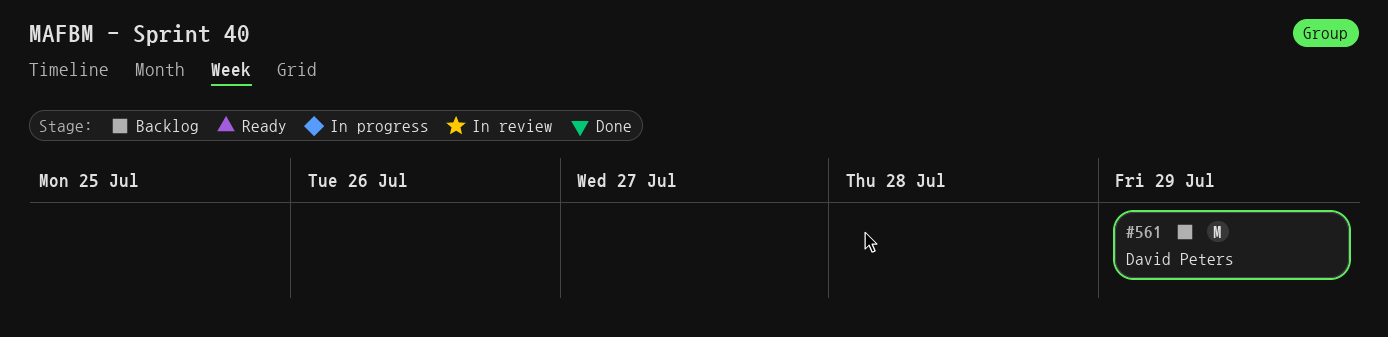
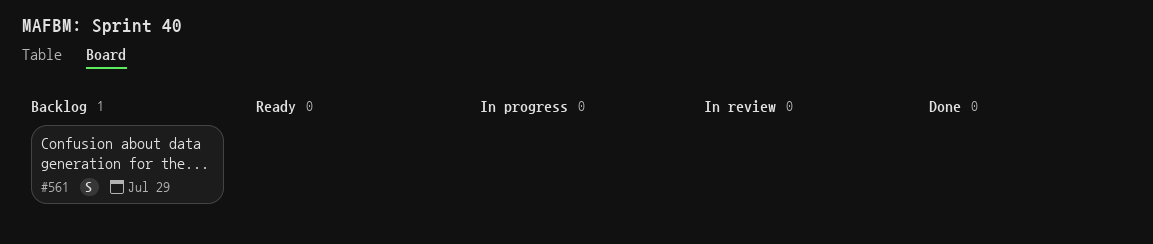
#561, estimate: M -> S

